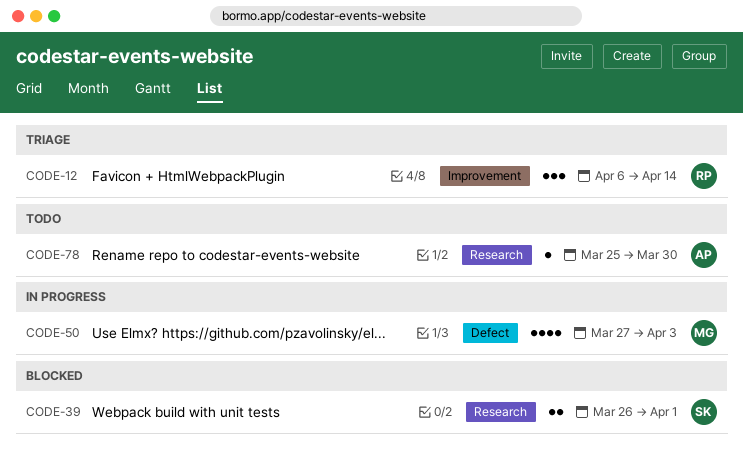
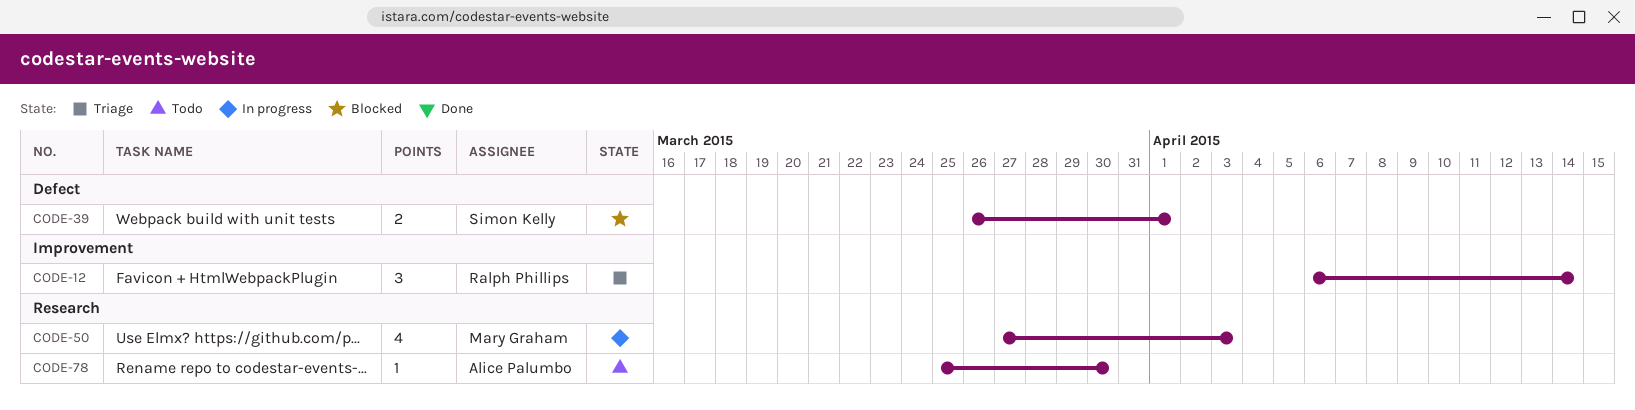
CODE-39, label: Research -> Defect
CODE-50, label: Defect -> Research

